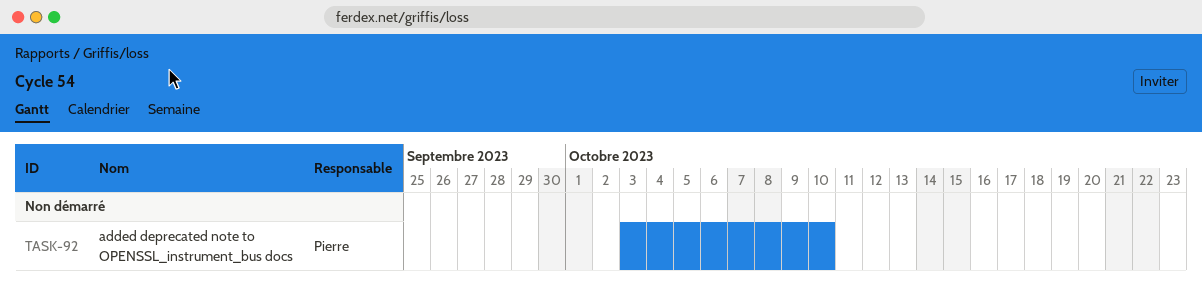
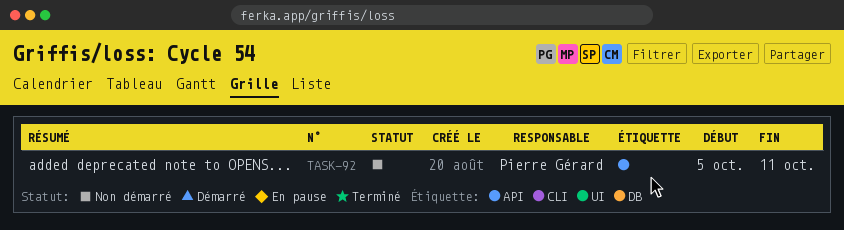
TASK-92, start: Oct 3 -> Oct 5
TASK-92, due: Oct 10 -> Oct 11

